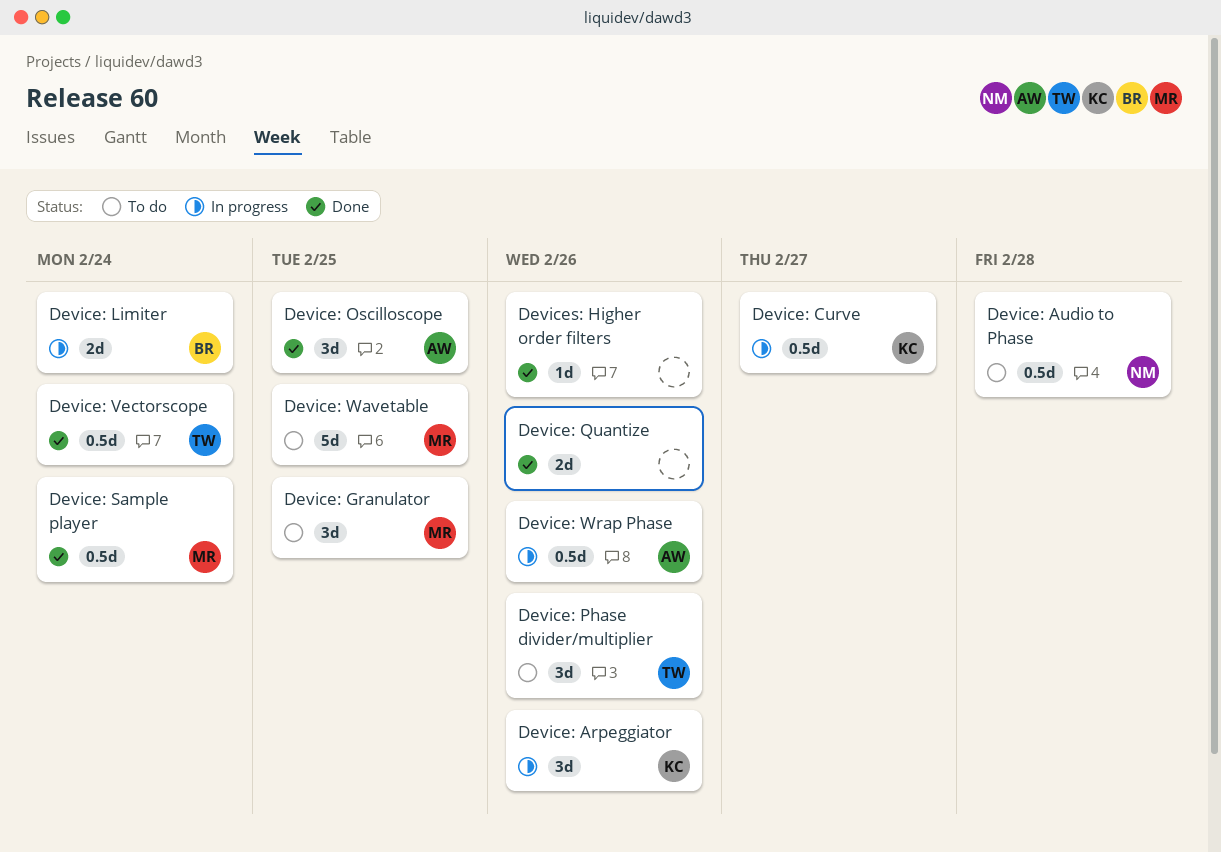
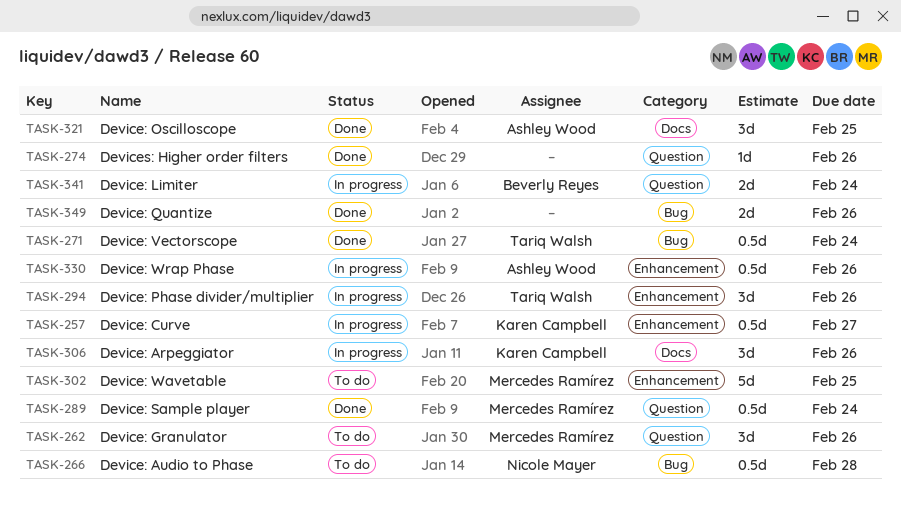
Device: Granulator, due: Feb 25 -> Feb 26
Device: Phase divider/multiplier, status: To do -> In progress

